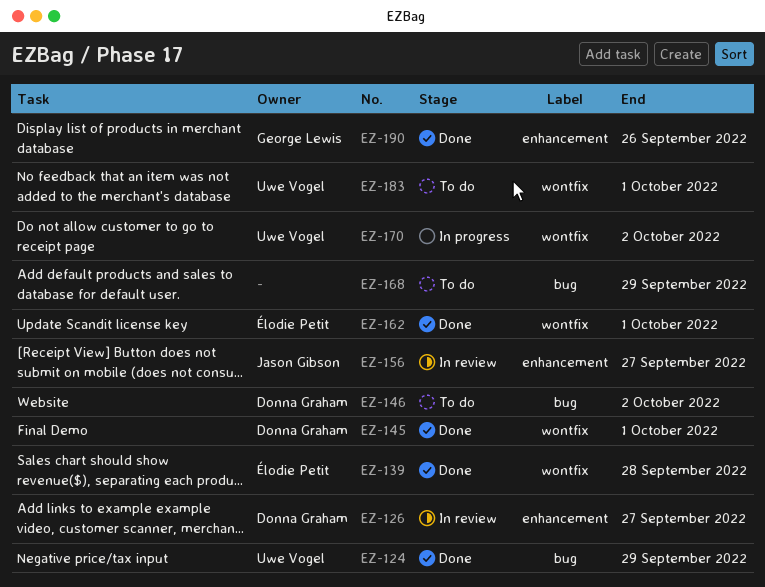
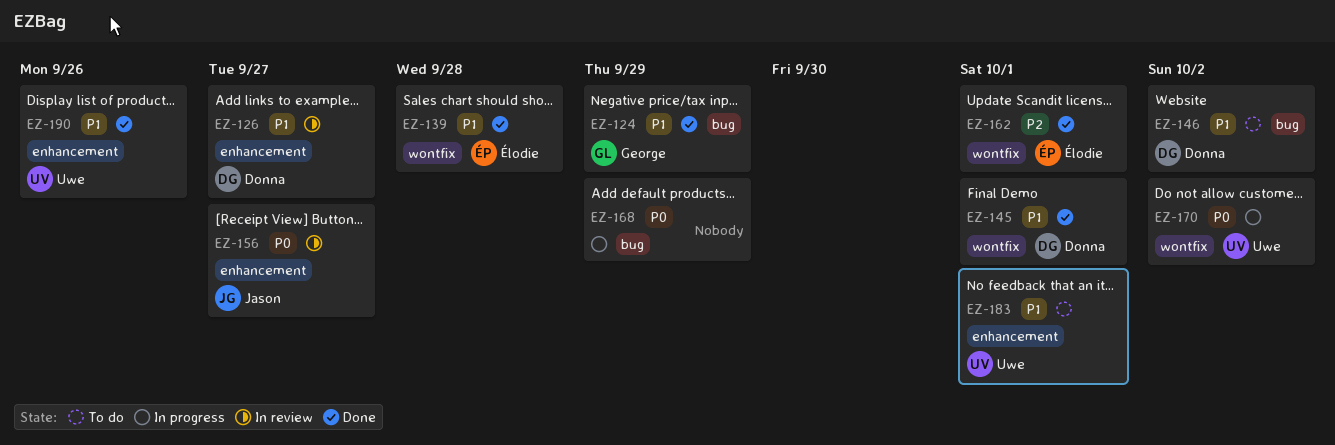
EZ-124, owner: Uwe Vogel -> George Lewis
EZ-168, status: To do -> In progress
EZ-183, label: wontfix -> enhancement
EZ-190, owner: George Lewis -> Uwe Vogel

